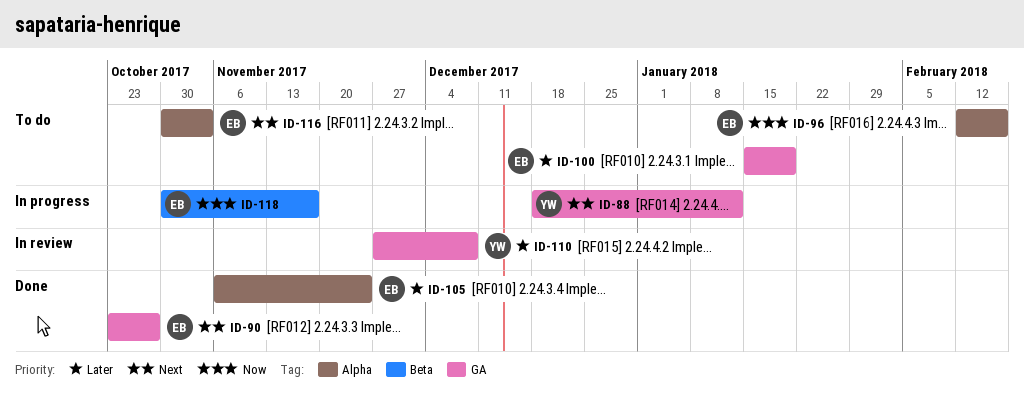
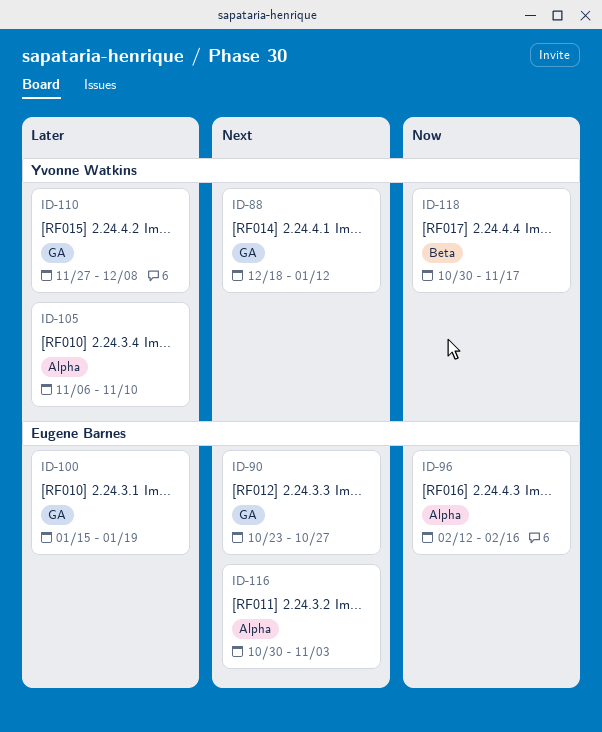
ID-105, owner: Eugene Barnes -> Yvonne Watkins
ID-105, due: Nov 24 -> Nov 10
ID-118, owner: Eugene Barnes -> Yvonne Watkins

